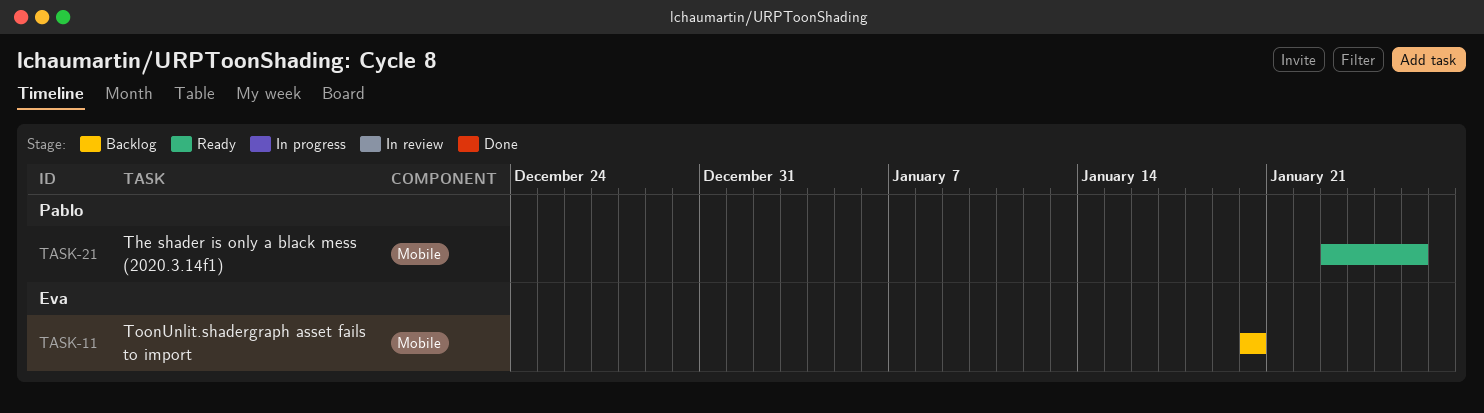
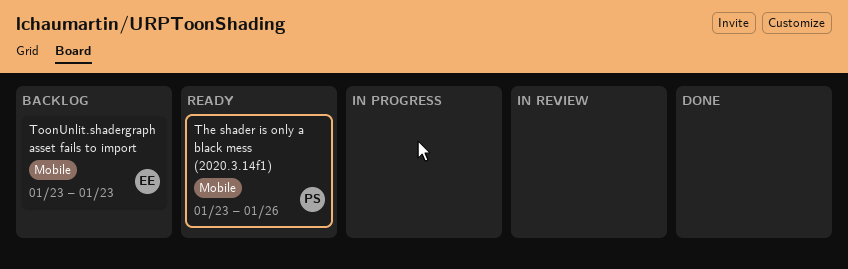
ToonUnlit.shadergraph asset fails to import, start: Jan 20 -> Jan 23
ToonUnlit.shadergraph asset fails to import, due: Jan 20 -> Jan 23

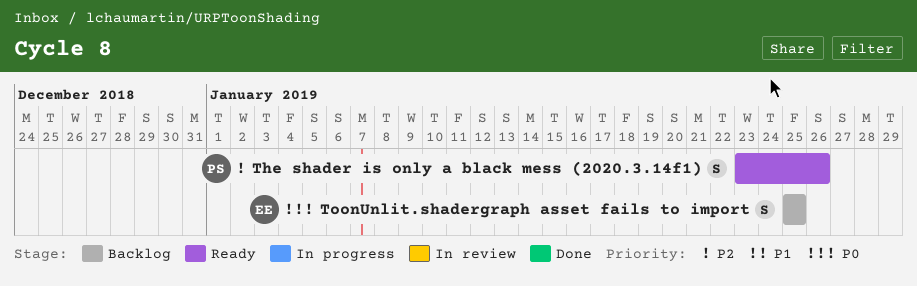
ToonUnlit.shadergraph asset fails to import, start: Jan 23 -> Jan 25
ToonUnlit.shadergraph asset fails to import, due: Jan 23 -> Jan 25

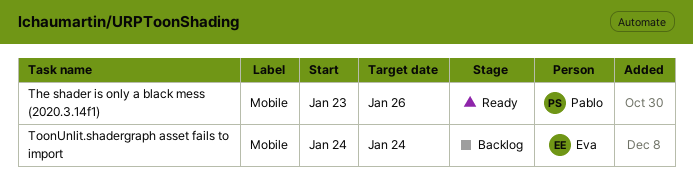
ToonUnlit.shadergraph asset fails to import, start: Jan 25 -> Jan 24
ToonUnlit.shadergraph asset fails to import, due: Jan 25 -> Jan 24

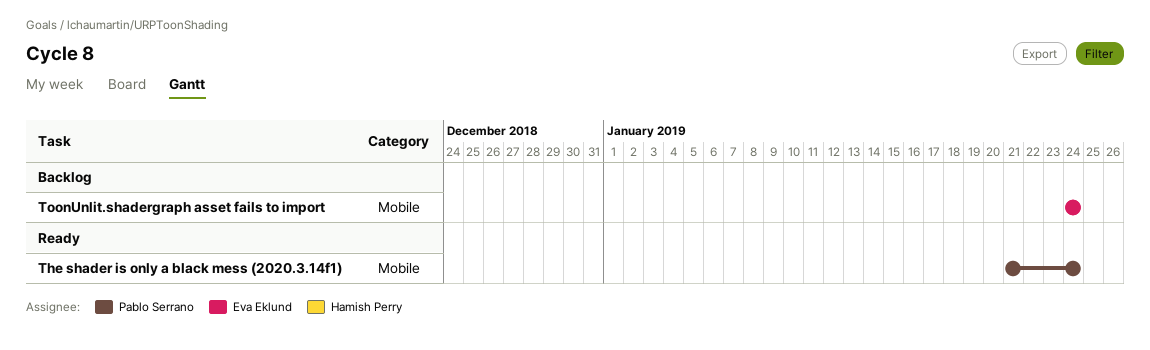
The shader is only a black mess (2020.3.14f1), start: Jan 23 -> Jan 21
The shader is only a black mess (2020.3.14f1), due: Jan 26 -> Jan 24

